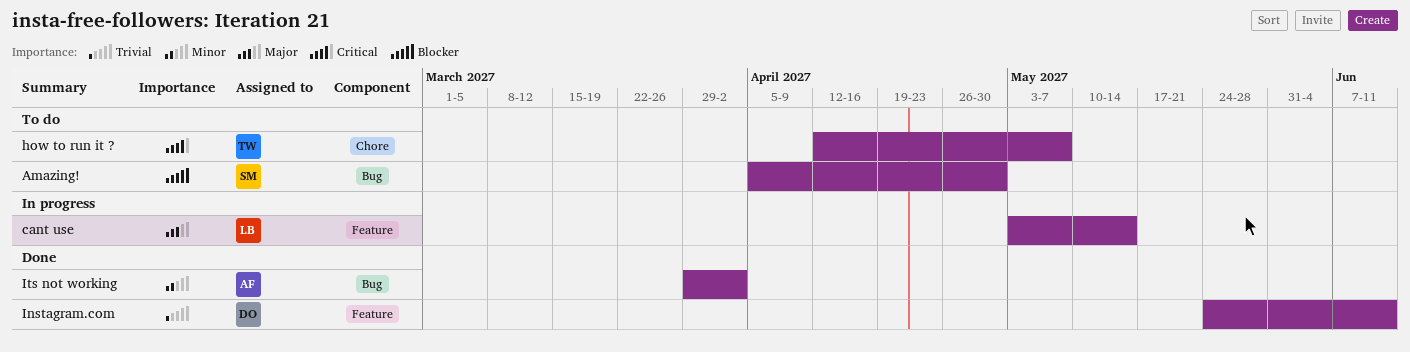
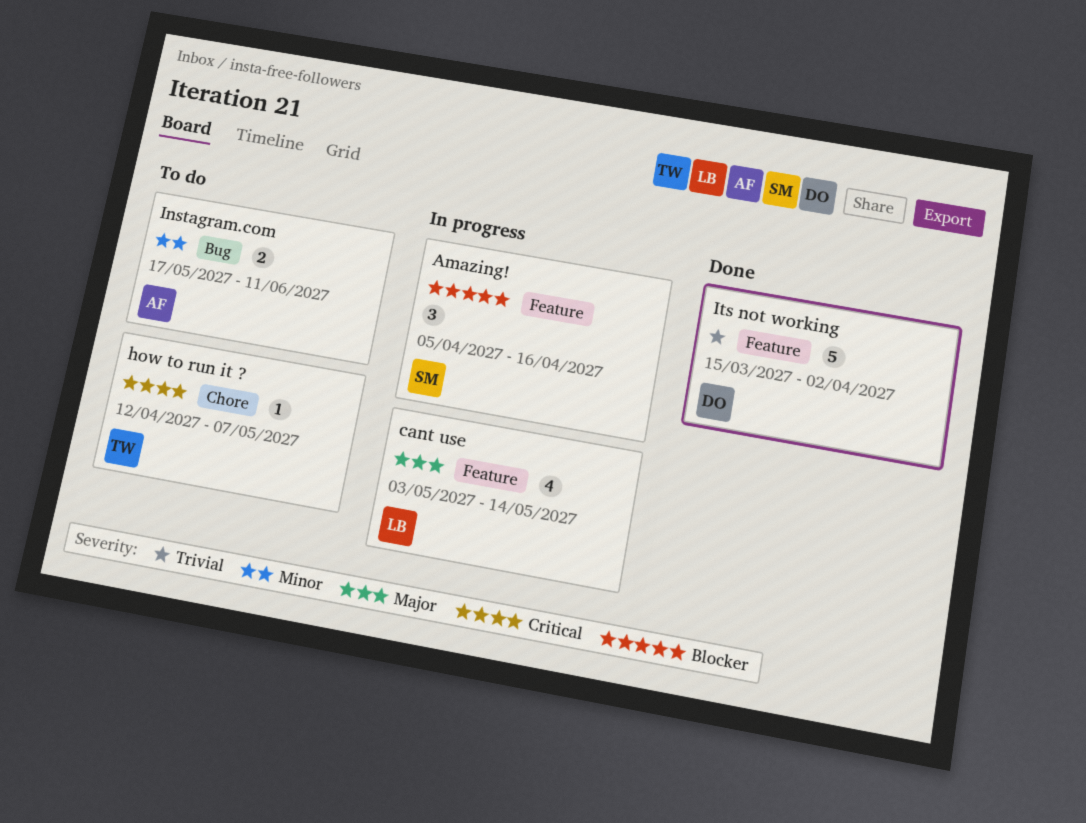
Amazing!, status: To do -> In progress
Amazing!, label: Bug -> Feature
Amazing!, due: Apr 30 -> Apr 16
Instagram.com, status: Done -> To do
Instagram.com, owner: DO -> AF
Instagram.com, priority: Trivial -> Minor
Instagram.com, label: Feature -> Bug
Instagram.com, start: May 24 -> May 17
Its not working, owner: AF -> DO
Its not working, priority: Minor -> Trivial
Its not working, label: Bug -> Feature
Its not working, start: Mar 29 -> Mar 15

